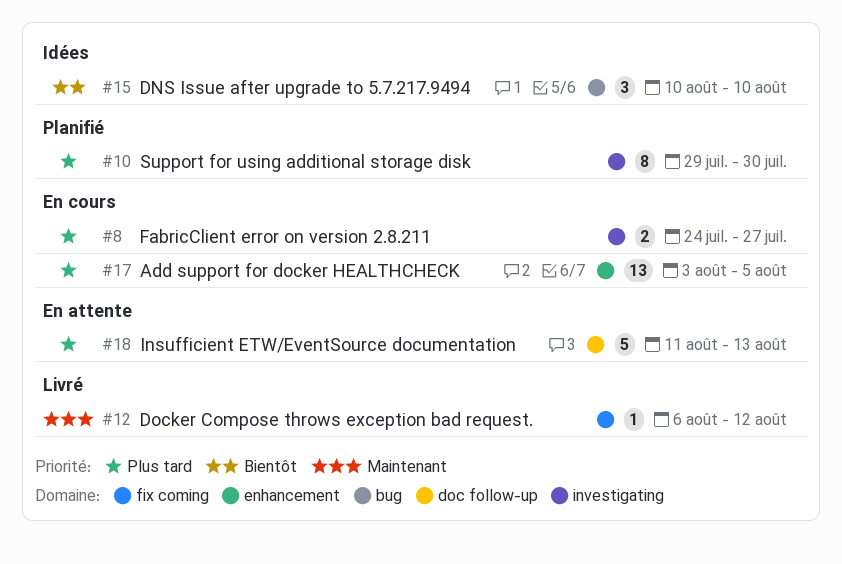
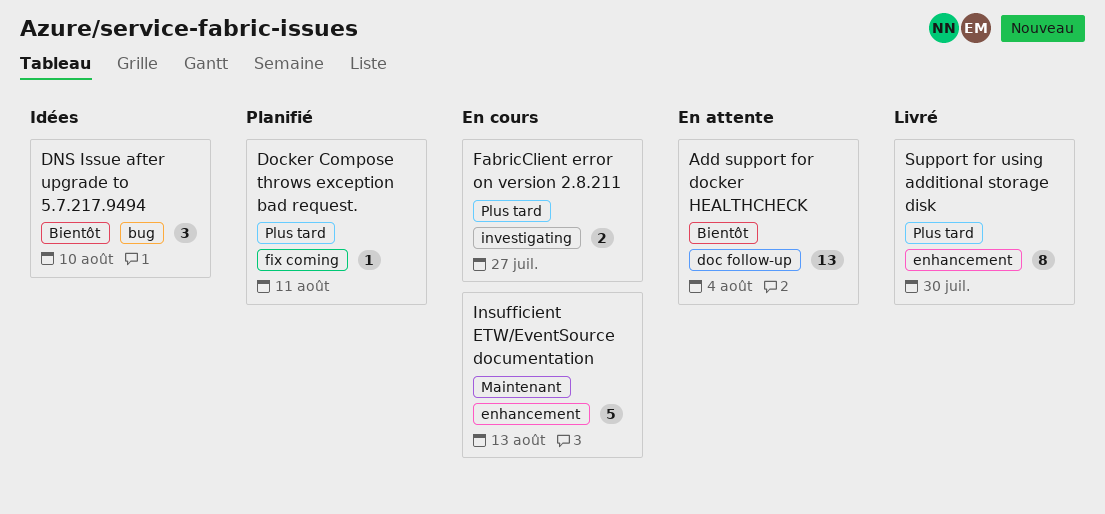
Add support for docker HEALTHCHECK, status: En cours -> En attente
Add support for docker HEALTHCHECK, priority: Plus tard -> Bientôt
Add support for docker HEALTHCHECK, label: enhancement -> doc follow-up
Add support for docker HEALTHCHECK, due: Aug 5 -> Aug 4
Docker Compose throws exception bad request., status: Livré -> Planifié
Docker Compose throws exception bad request., priority: Maintenant -> Plus tard
Docker Compose throws exception bad request., due: Aug 12 -> Aug 11
Insufficient ETW/EventSource documentation, status: En attente -> En cours
Insufficient ETW/EventSource documentation, priority: Plus tard -> Maintenant
Insufficient ETW/EventSource documentation, label: doc follow-up -> enhancement
Support for using additional storage disk, status: Planifié -> Livré
Support for using additional storage disk, label: investigating -> enhancement

